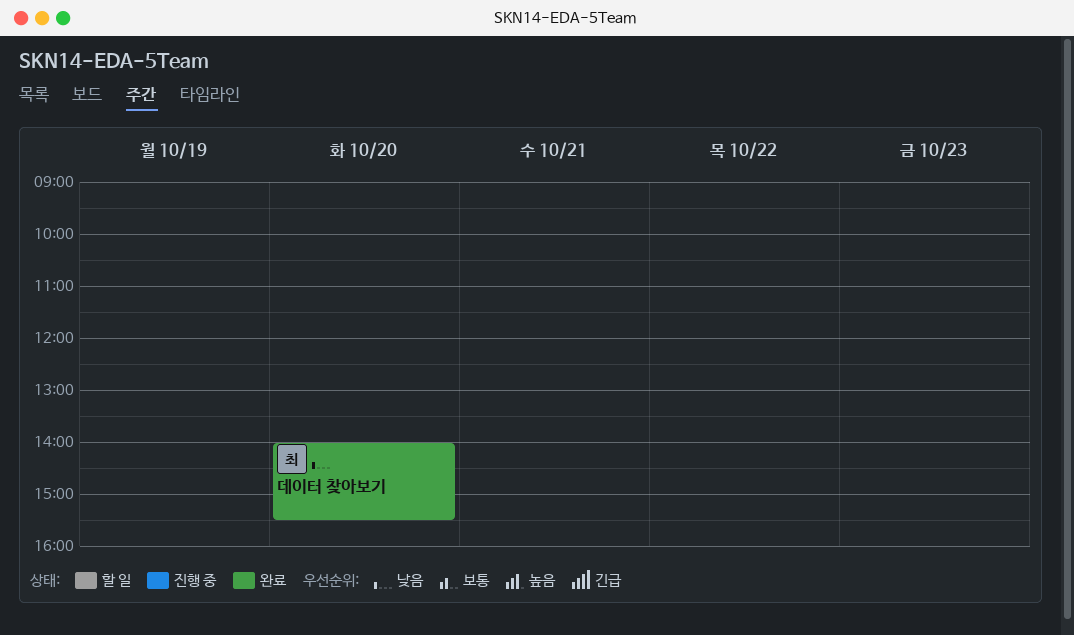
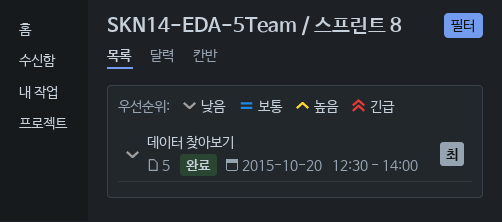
데이터 찾아보기, begins: 14:00 -> 12:30
데이터 찾아보기, ends: 15:30 -> 14:00

